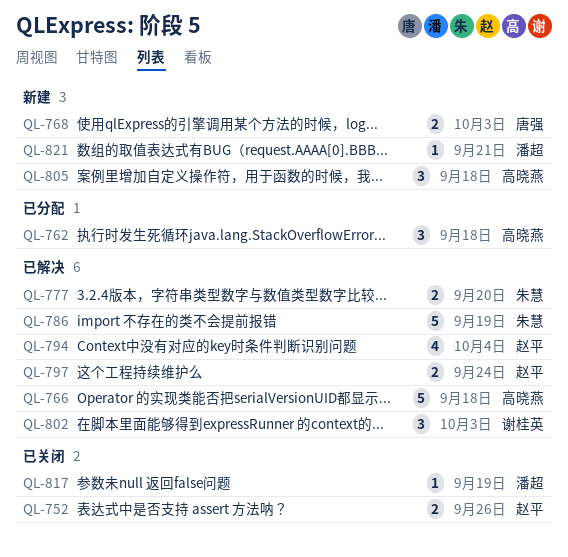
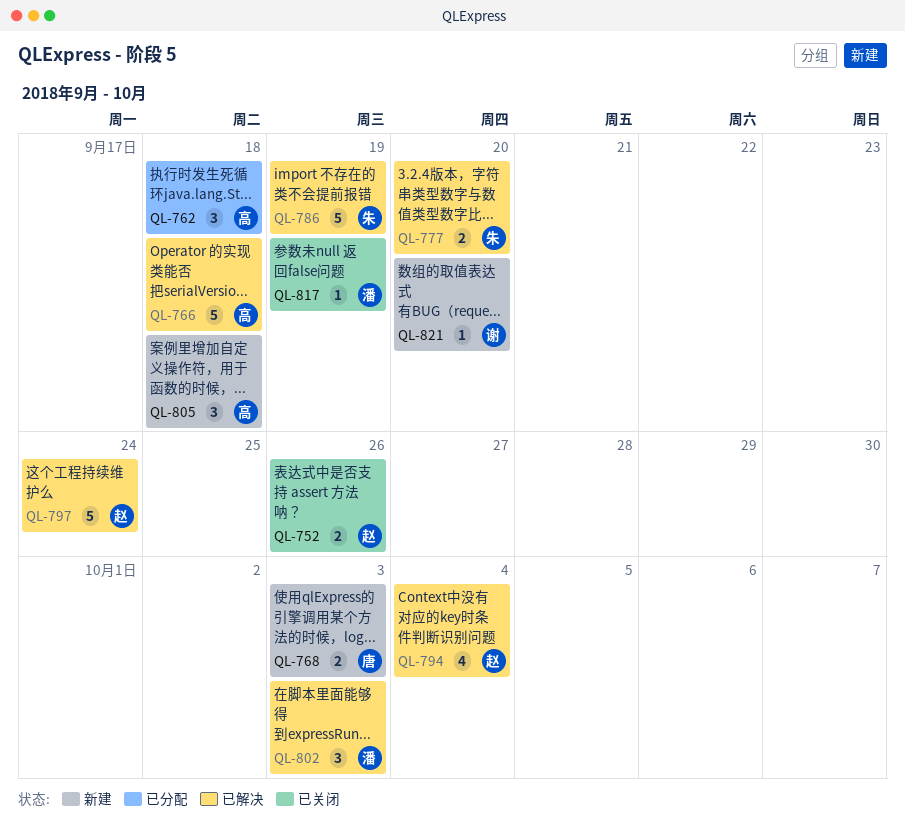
QL-797, estimate: 2 -> 5
QL-802, owner: 谢桂英 -> 潘超
QL-821, owner: 潘超 -> 谢桂英
QL-821, due: Sep 21 -> Sep 20

